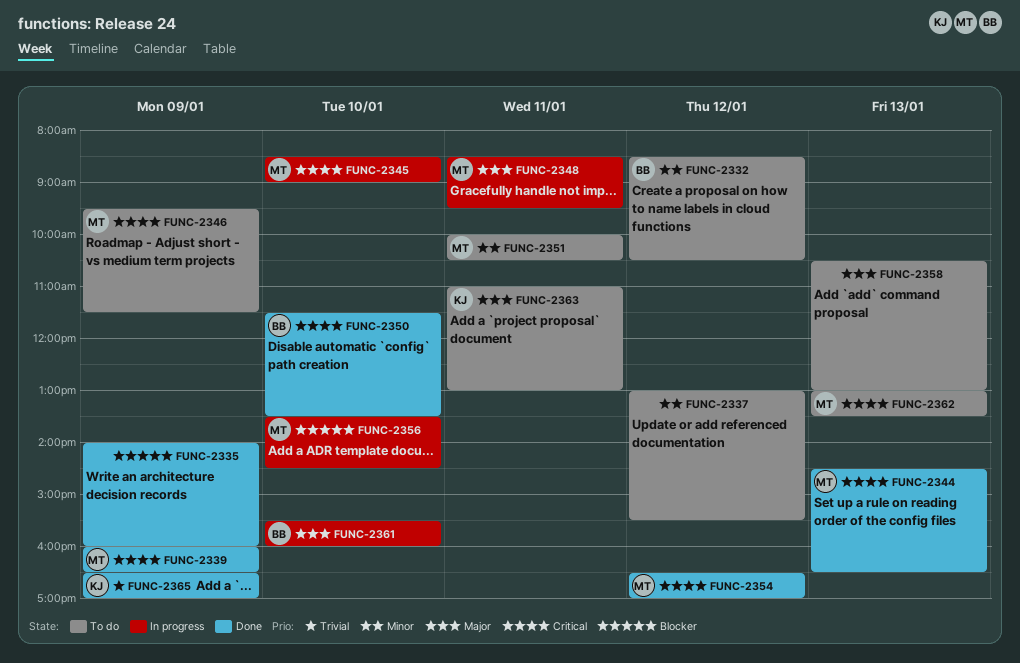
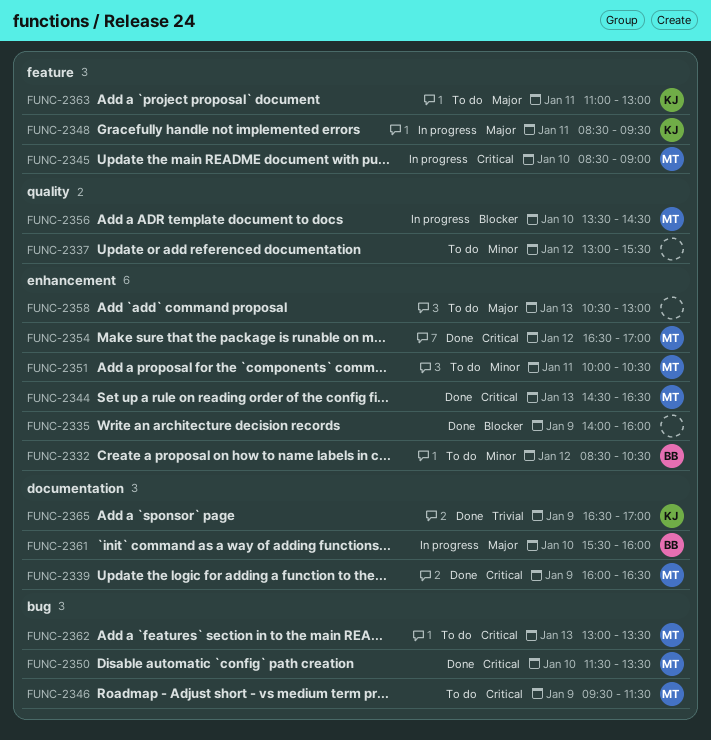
FUNC-2348, owner: MT -> KJ
FUNC-2350, owner: BB -> MT

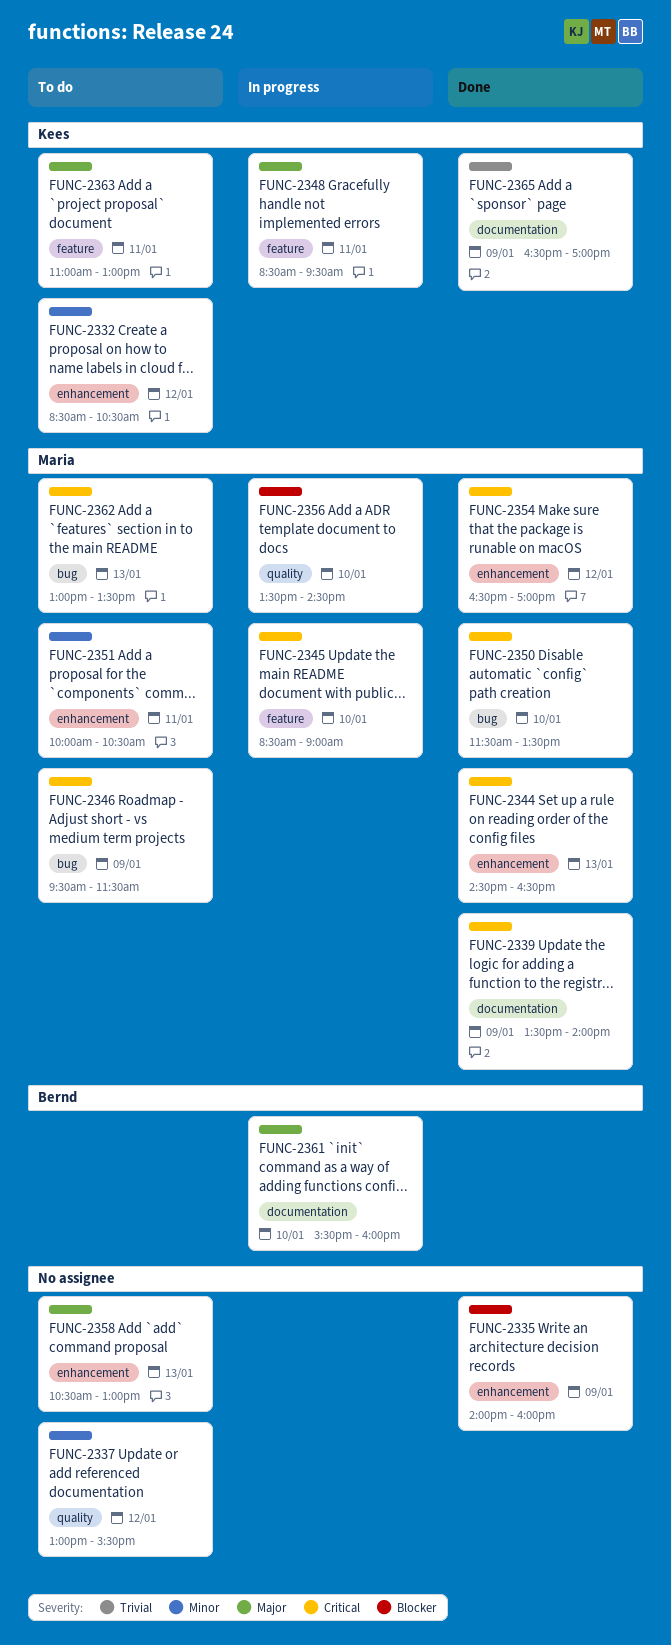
FUNC-2332, owner: Bernd -> Kees
FUNC-2339, begins: 16:00 -> 13:30
FUNC-2339, ends: 16:30 -> 14:00

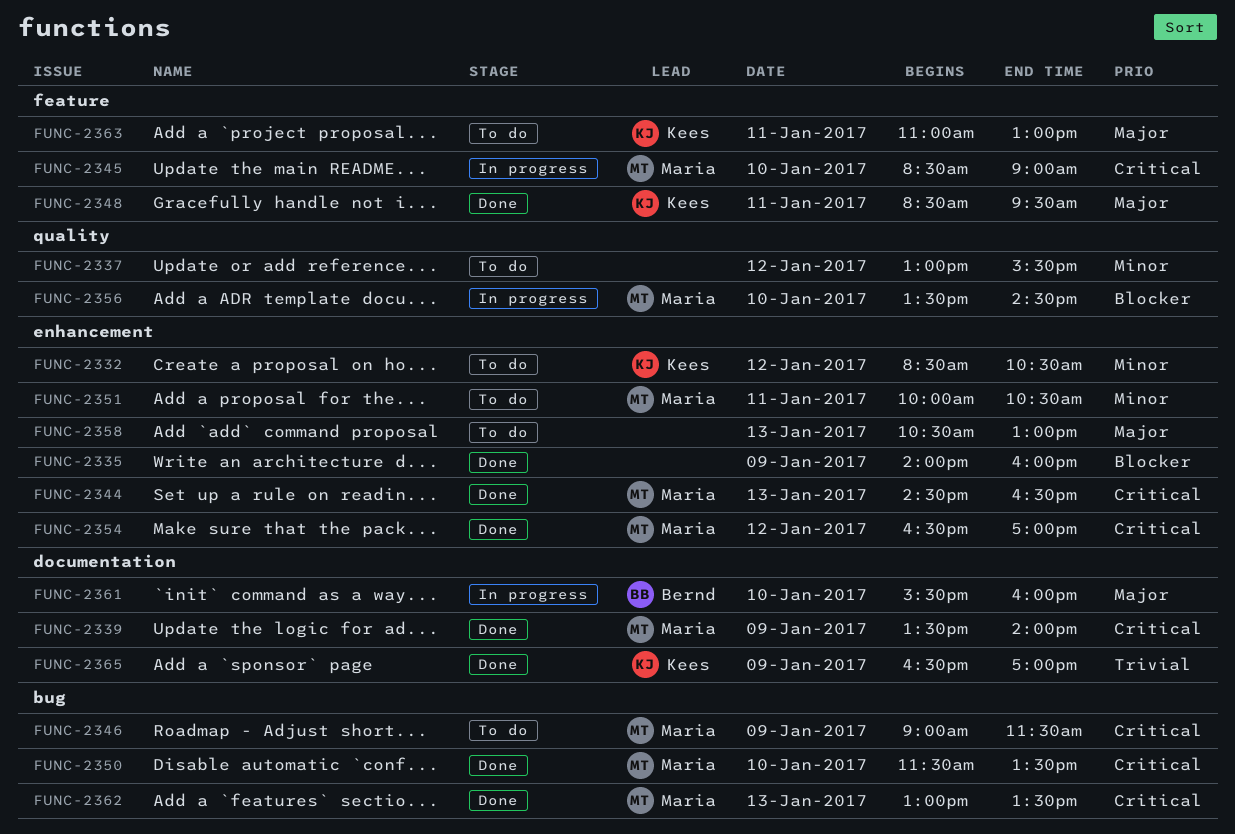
FUNC-2346, begins: 09:30 -> 09:00
FUNC-2348, status: In progress -> Done
FUNC-2362, status: To do -> Done

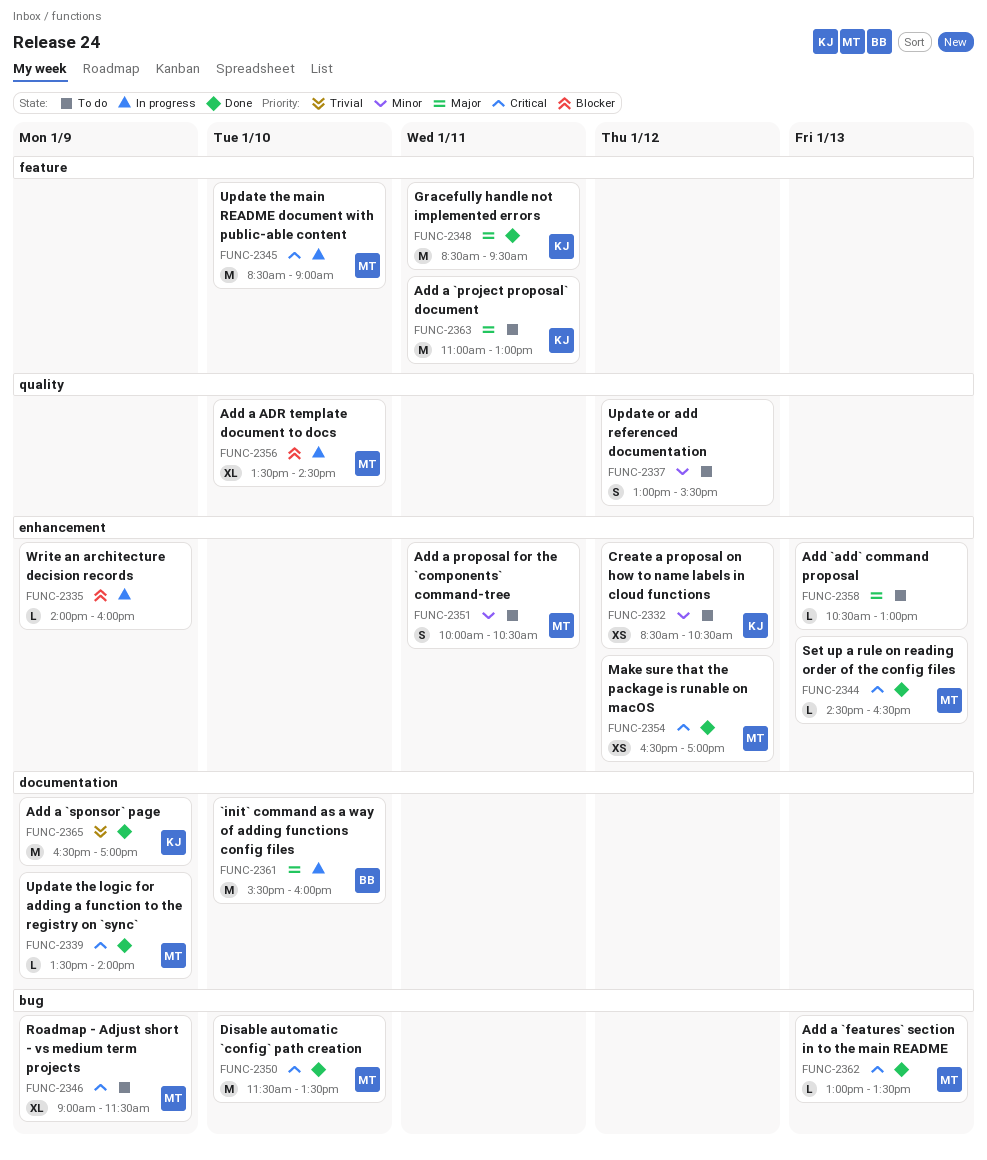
FUNC-2335, status: Done -> In progress

